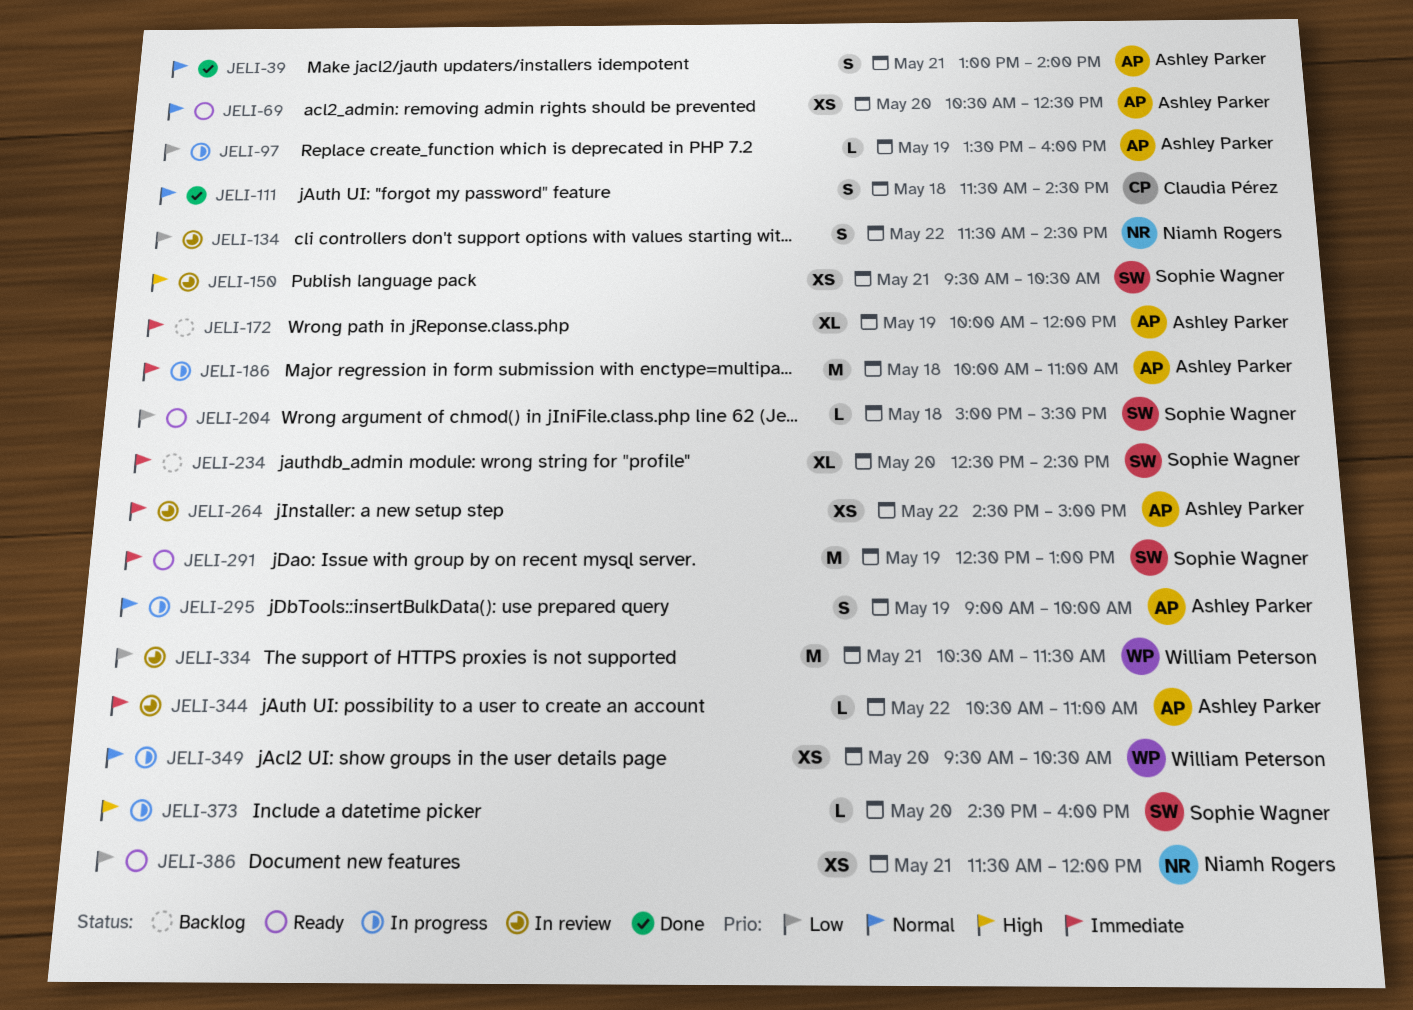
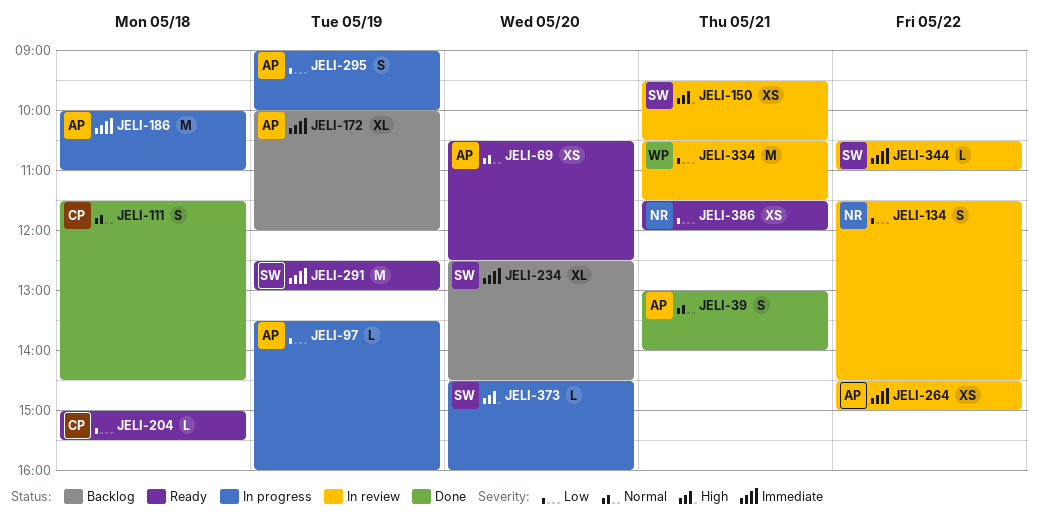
JELI-204, owner: Sophie Wagner -> Claudia Pérez
JELI-295, priority: Normal -> Low
JELI-344, owner: Ashley Parker -> Sophie Wagner
JELI-349: present -> none

